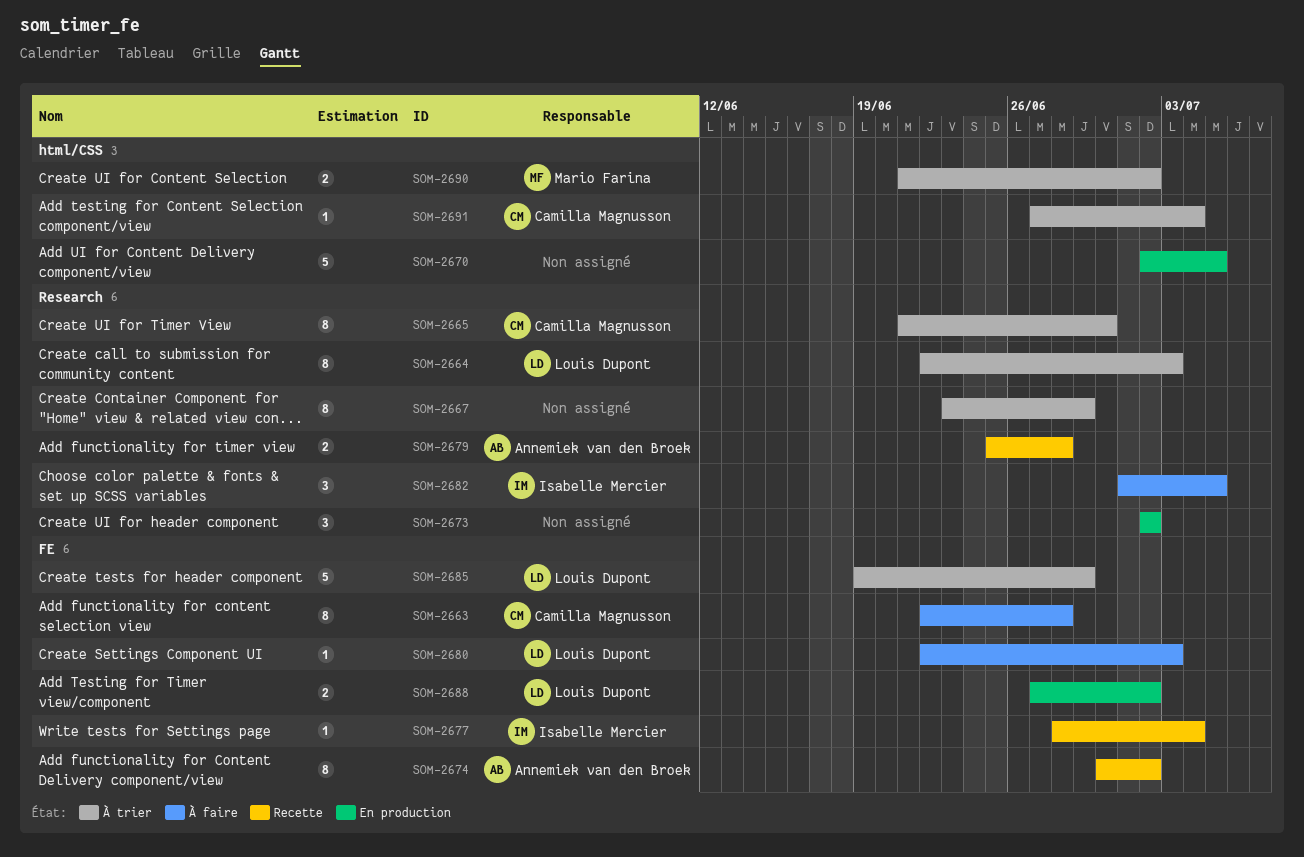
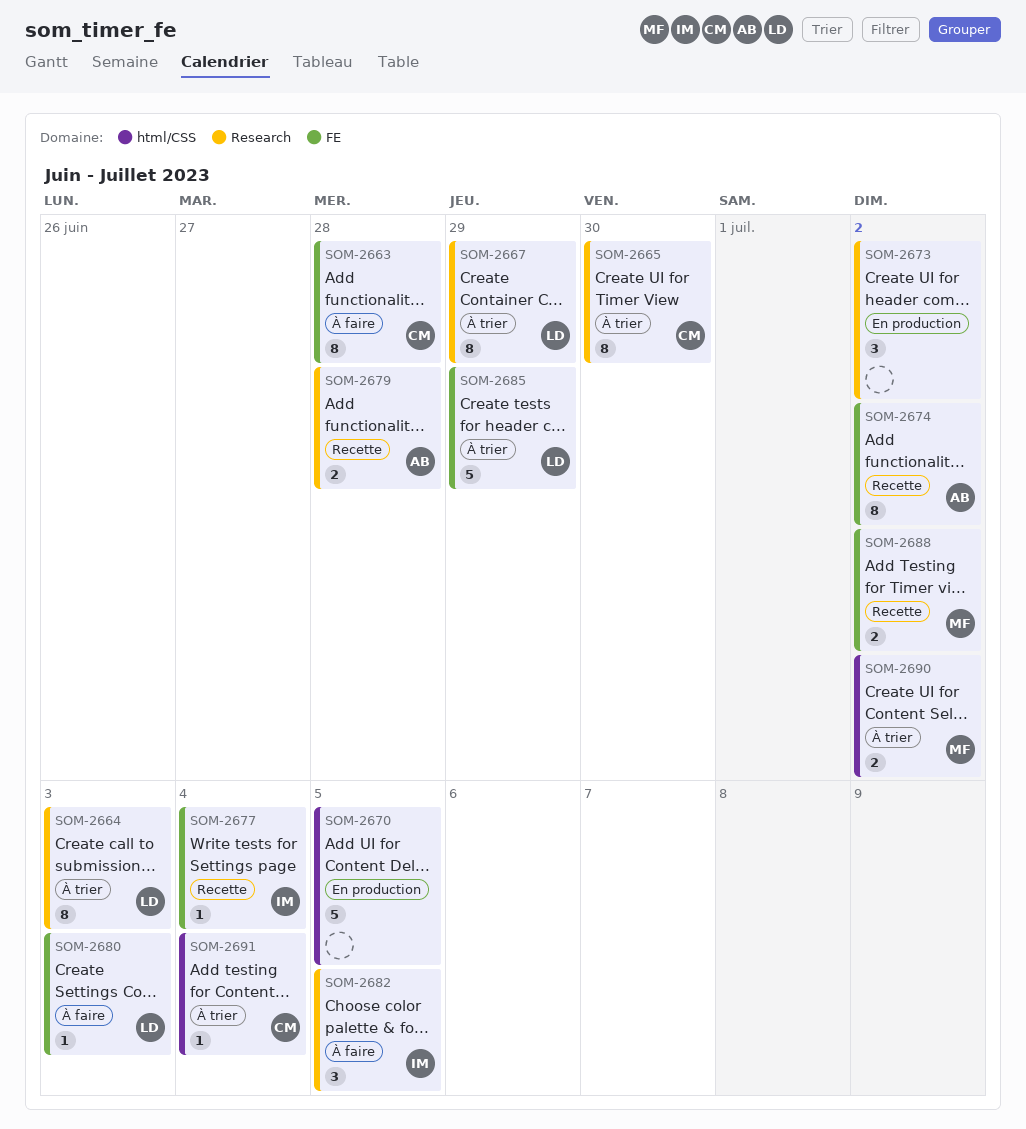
SOM-2667, owner: none -> Louis Dupont
SOM-2688, status: En production -> Recette
SOM-2688, owner: Louis Dupont -> Mario Farina

